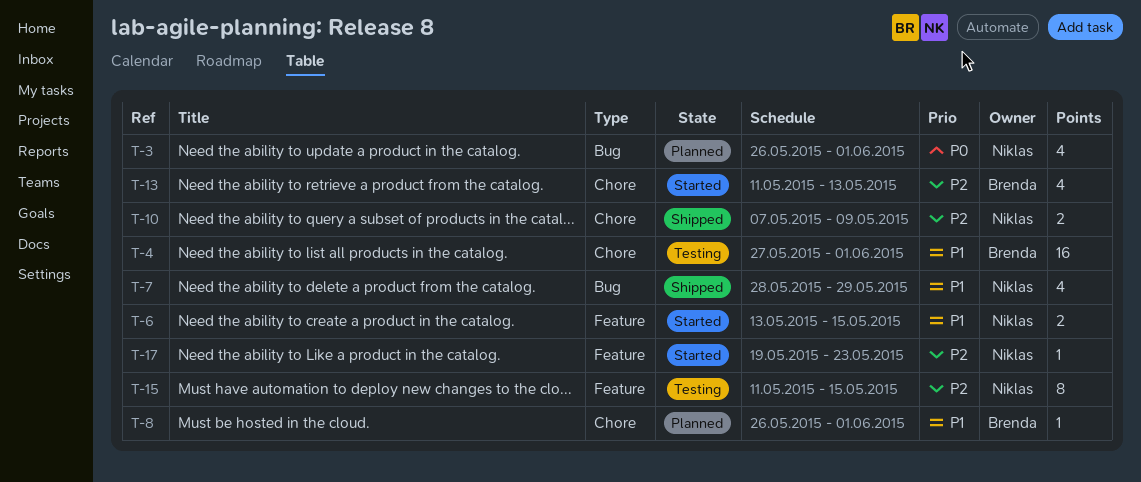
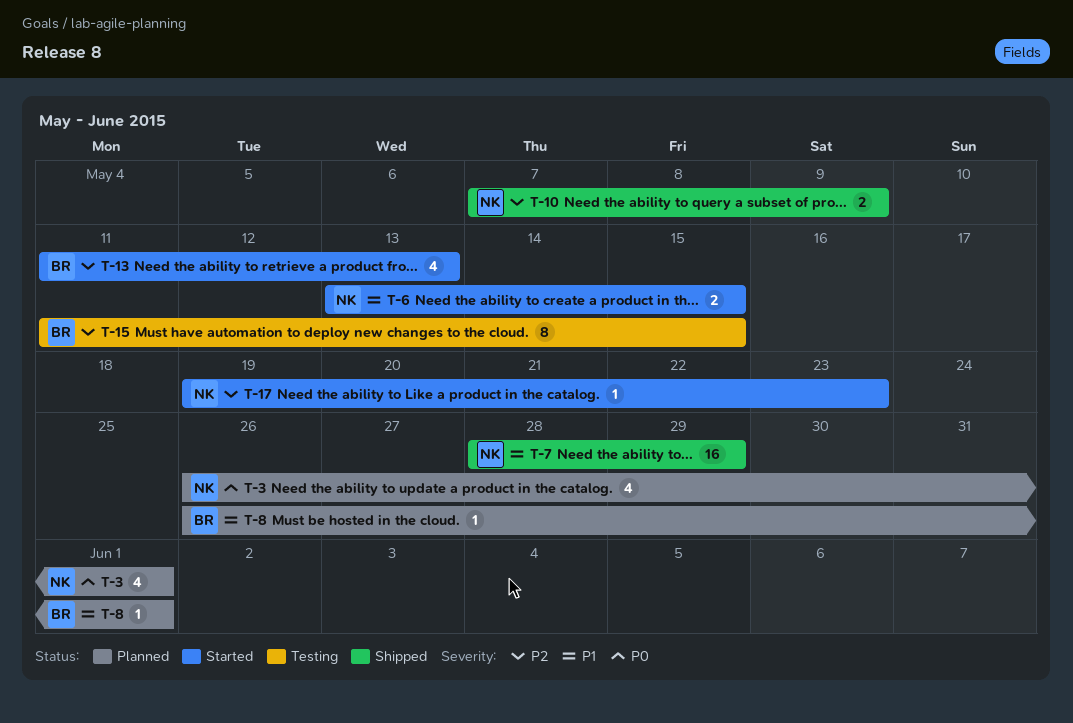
T-4: present -> none
T-7, estimate: 4 -> 16
T-15, owner: Niklas -> Brenda

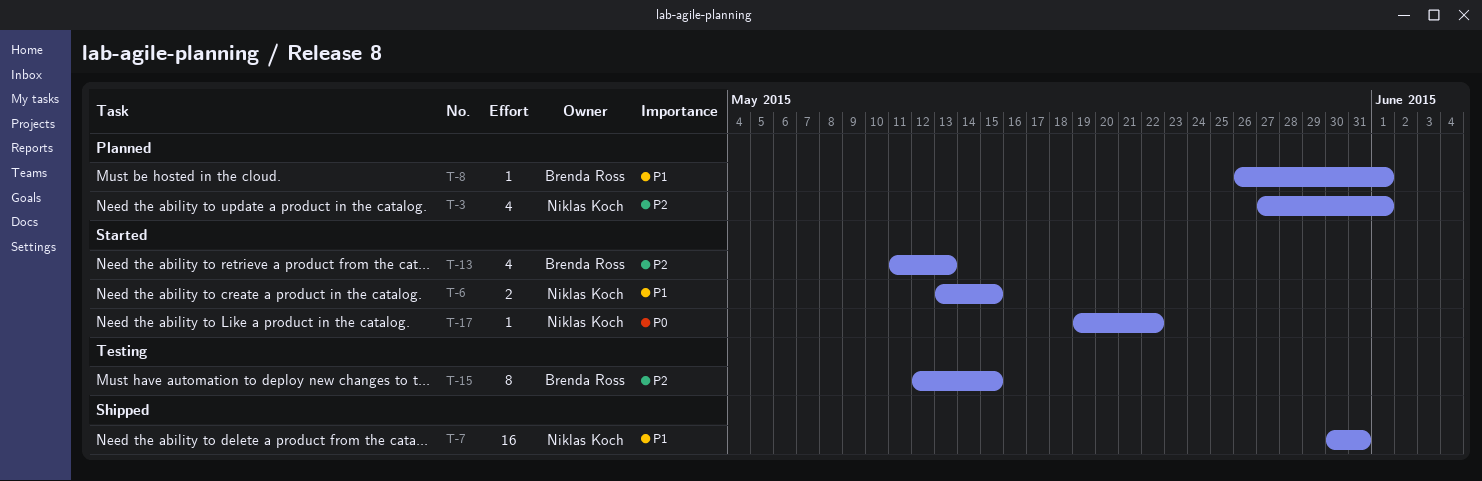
T-3, priority: P0 -> P2
T-3, start: May 26 -> May 27
T-7, start: May 28 -> May 30
T-7, due: May 29 -> May 31
T-10: present -> none
T-15, start: May 11 -> May 12
T-17, priority: P2 -> P0
T-17, due: May 23 -> May 22

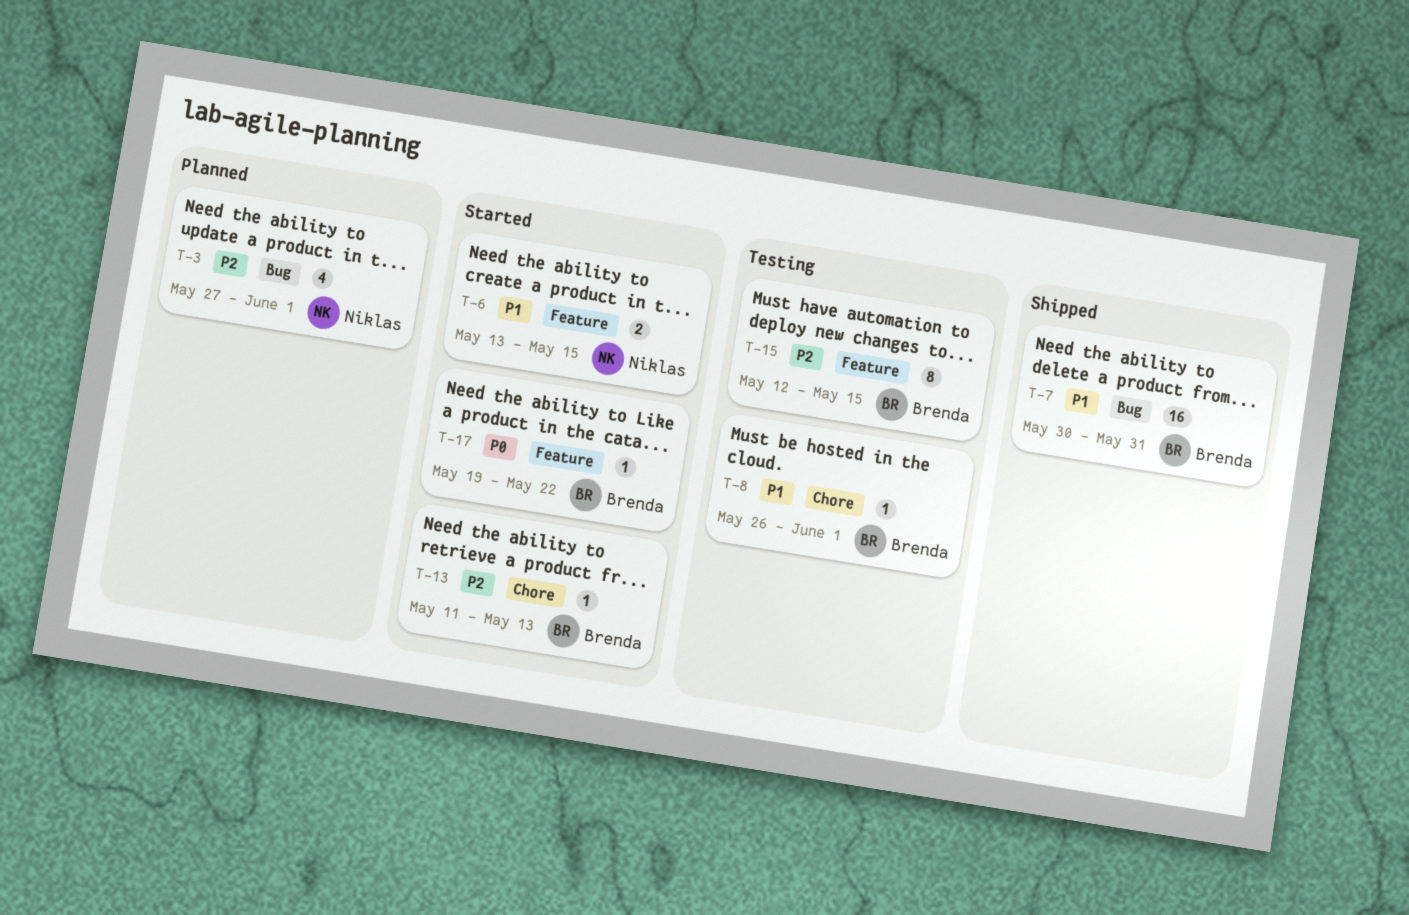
T-7, owner: Niklas Koch -> Brenda Ross
T-8, status: Planned -> Testing
T-13, estimate: 4 -> 1
T-17, owner: Niklas Koch -> Brenda Ross

